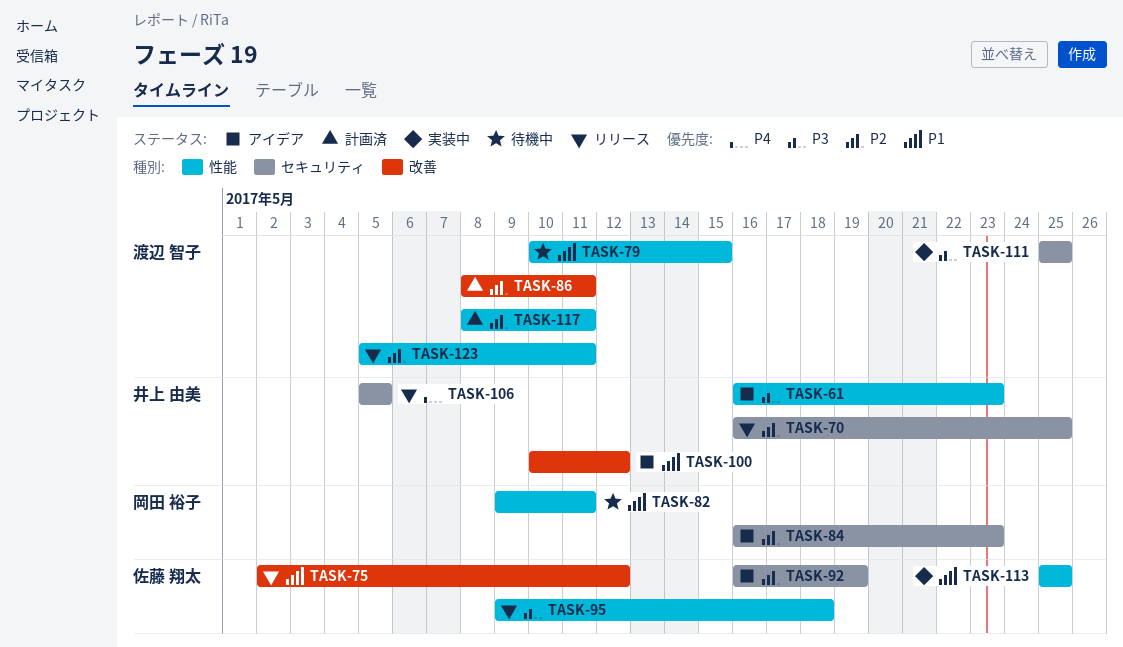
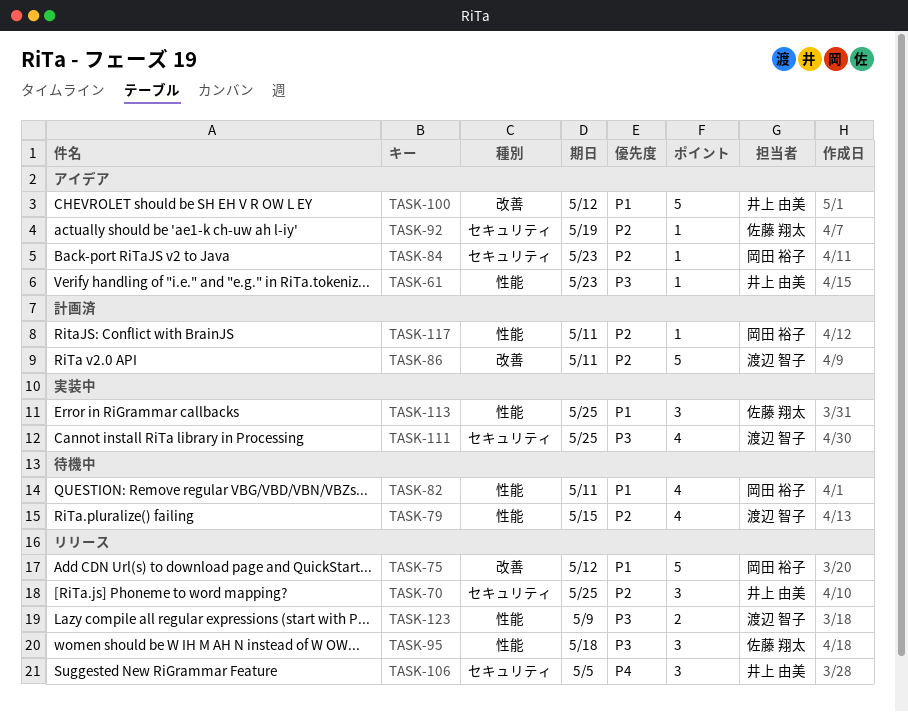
TASK-75, owner: 佐藤 翔太 -> 岡田 裕子
TASK-79, priority: P1 -> P2
TASK-117, owner: 渡辺 智子 -> 岡田 裕子
TASK-123, priority: P2 -> P3
TASK-123, due: May 11 -> May 9

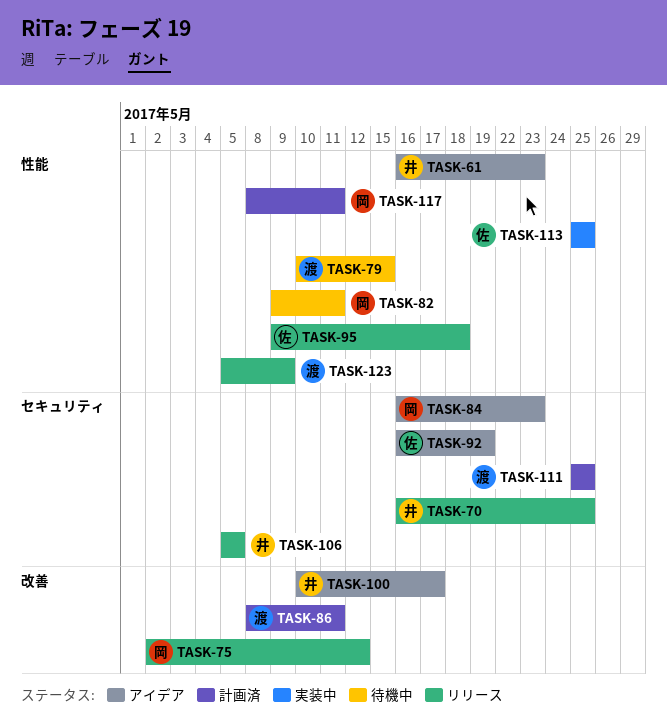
TASK-100, due: May 12 -> May 17
TASK-111, status: 実装中 -> 計画済

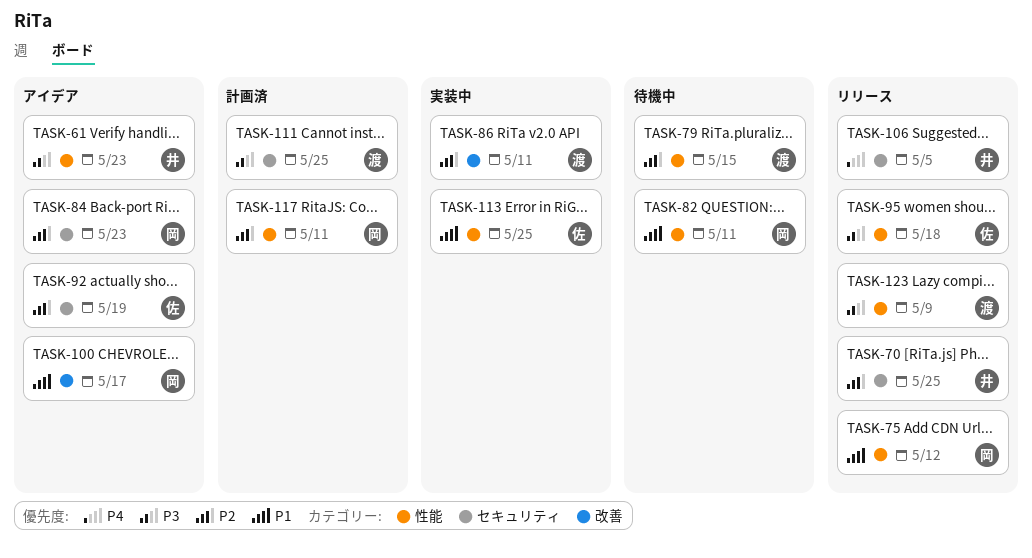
TASK-75, label: 改善 -> 性能
TASK-86, status: 計画済 -> 実装中
TASK-100, owner: 井 -> 岡

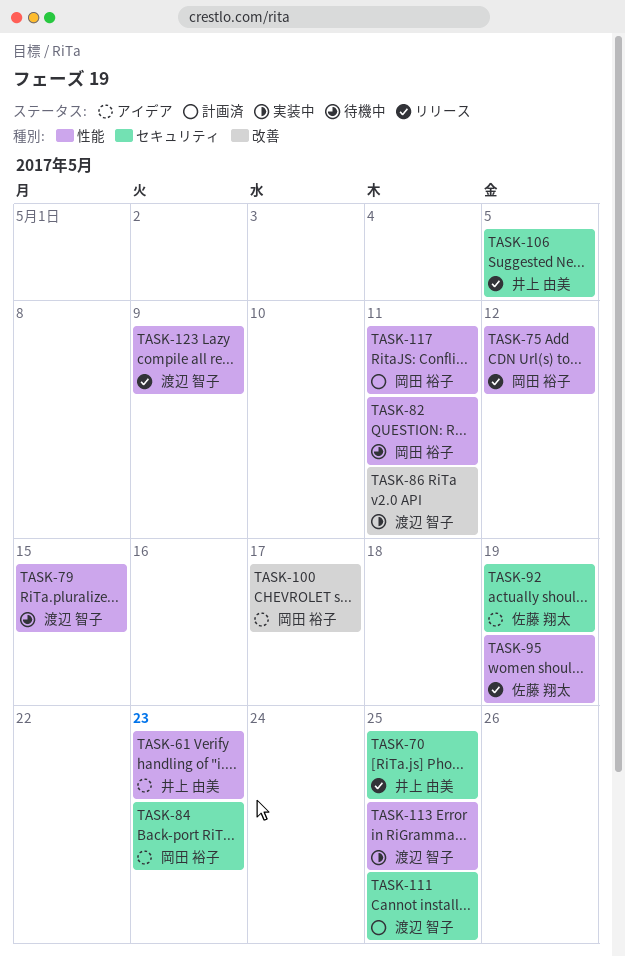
TASK-95, due: May 18 -> May 19
TASK-113, owner: 佐藤 翔太 -> 渡辺 智子

